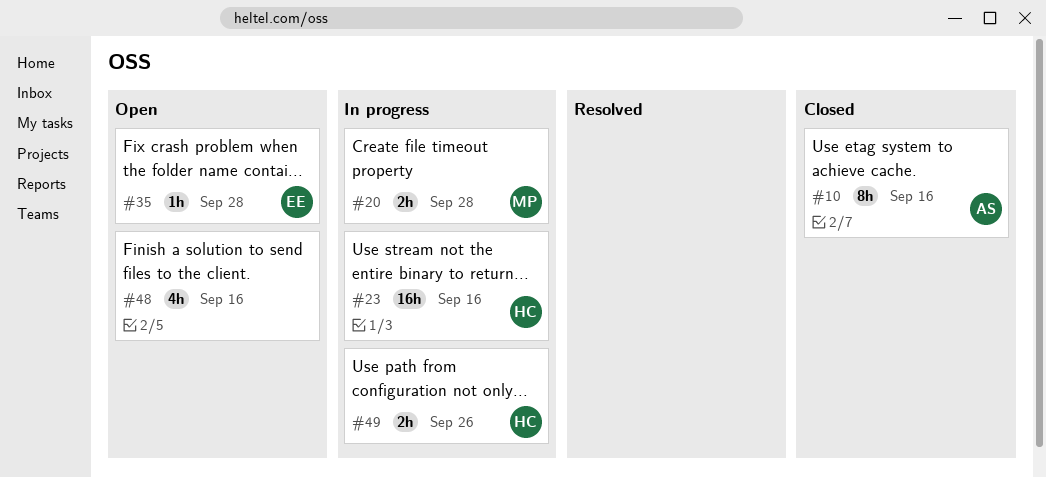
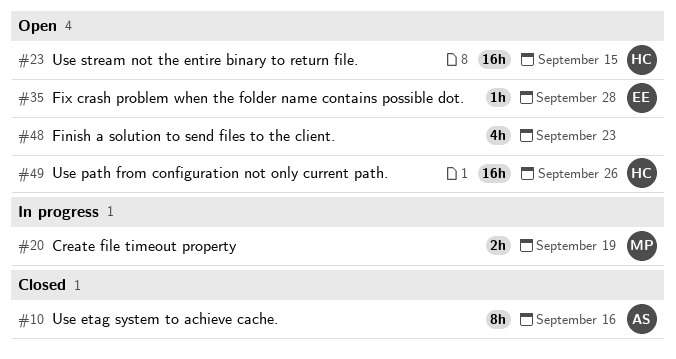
#20, due: Sep 28 -> Sep 19
#23, status: In progress -> Open
#23, due: Sep 16 -> Sep 15
#48, due: Sep 16 -> Sep 23
#49, status: In progress -> Open
#49, estimate: 2h -> 16h

